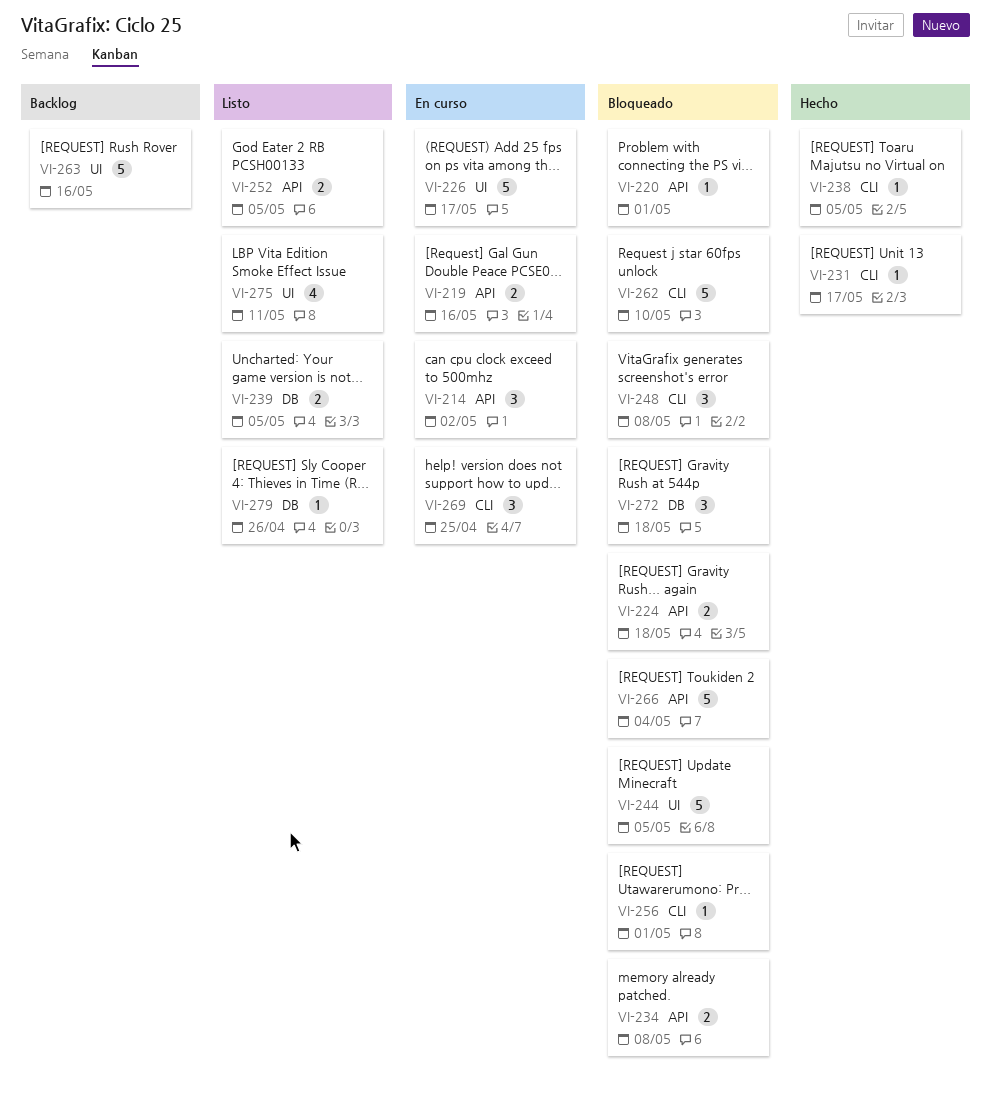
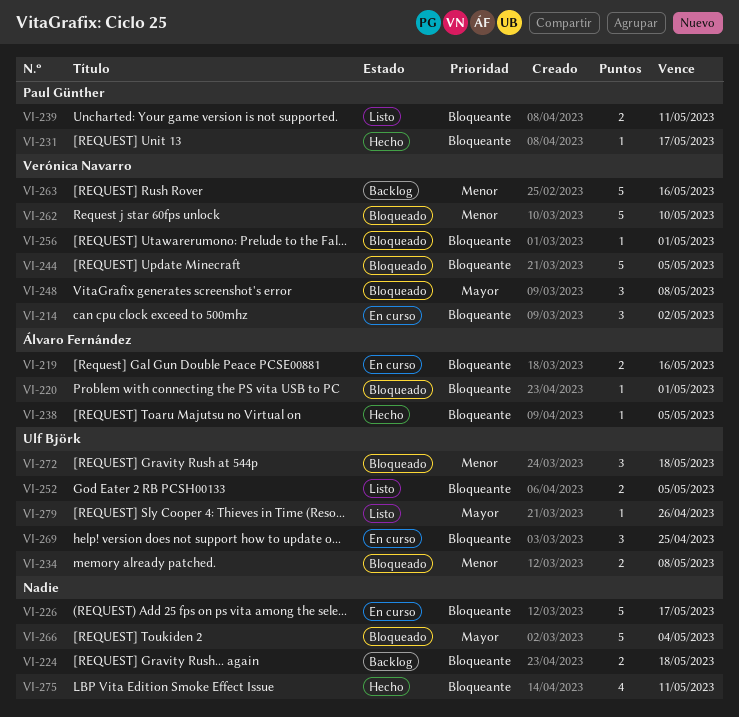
VI-224, status: Bloqueado -> Backlog
VI-239, due: May 5 -> May 11
VI-275, status: Listo -> Hecho

